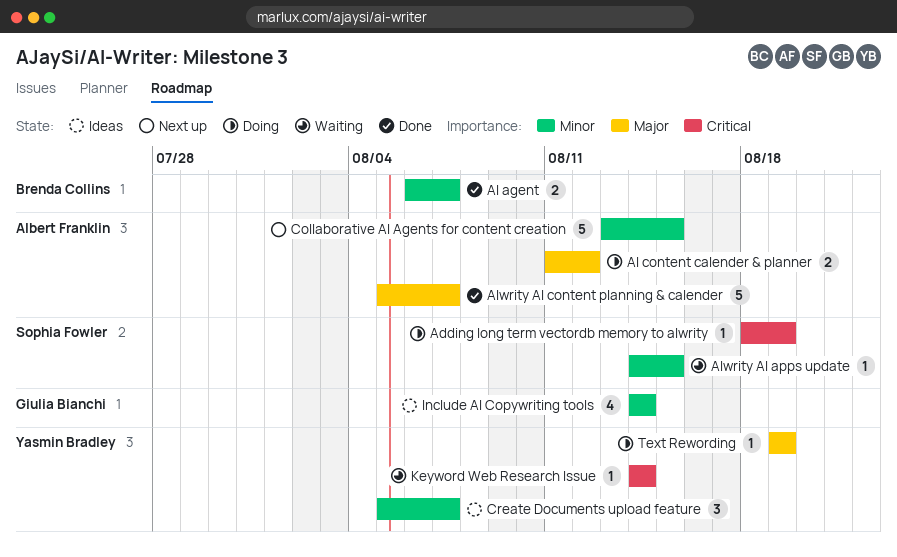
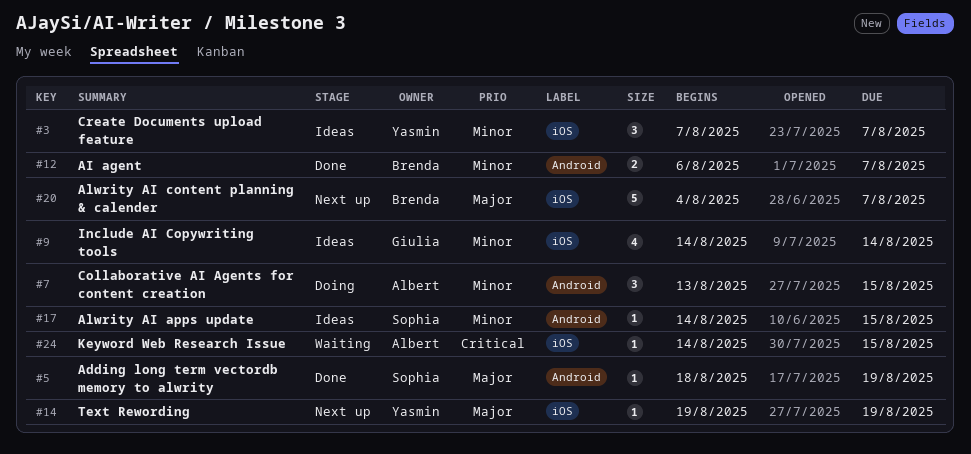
Adding long term vectordb memory to alwrity, status: Doing -> Done
Adding long term vectordb memory to alwrity, priority: Critical -> Major
AI content calender & planner: present -> none
Alwrity AI apps update, status: Waiting -> Ideas
Alwrity AI content planning & calender, status: Done -> Next up
Alwrity AI content planning & calender, owner: Albert Franklin -> Brenda Collins
Alwrity AI content planning & calender, start: Aug 5 -> Aug 4
Collaborative AI Agents for content creation, status: Next up -> Doing
Collaborative AI Agents for content creation, estimate: 5 -> 3
Create Documents upload feature, start: Aug 5 -> Aug 7
Keyword Web Research Issue, owner: Yasmin Bradley -> Albert Franklin
Keyword Web Research Issue, due: Aug 14 -> Aug 15
Text Rewording, status: Doing -> Next up

